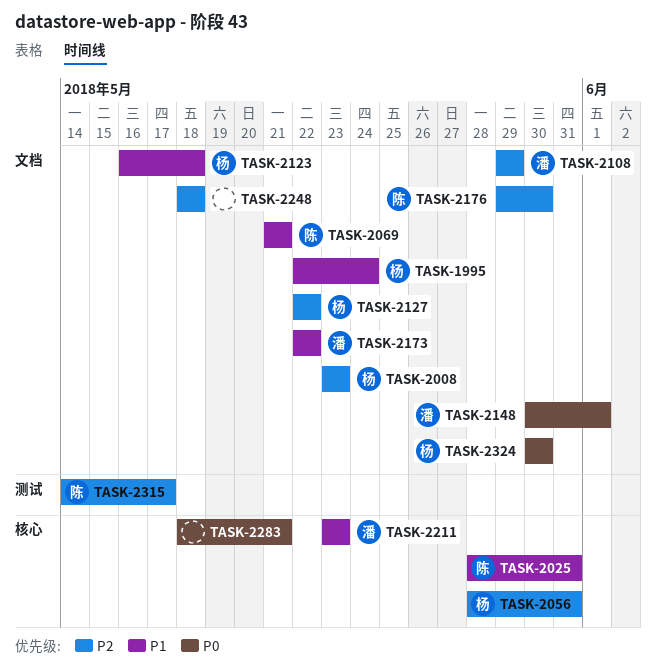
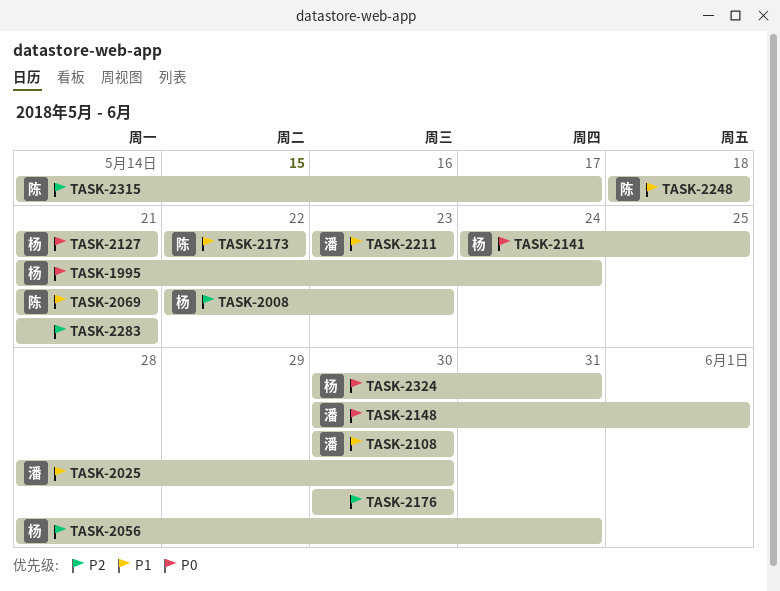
TASK-1995, priority: P1 -> P0
TASK-1995, start: May 22 -> May 21
TASK-2008, start: May 23 -> May 22
TASK-2025, owner: 陈 -> 潘
TASK-2025, due: May 31 -> May 30
TASK-2108, priority: P2 -> P1
TASK-2108, start: May 29 -> May 30
TASK-2108, due: May 29 -> May 30
TASK-2123: present -> none
TASK-2127, priority: P2 -> P0
TASK-2127, start: May 22 -> May 21
TASK-2127, due: May 22 -> May 21
TASK-2141: none -> present
TASK-2173, owner: 潘 -> 陈
TASK-2176, owner: 陈 -> none
TASK-2176, start: May 29 -> May 30
TASK-2248, owner: none -> 陈
TASK-2248, priority: P2 -> P1
TASK-2283, priority: P0 -> P2
TASK-2283, start: May 18 -> May 21
TASK-2324, due: May 30 -> May 31

